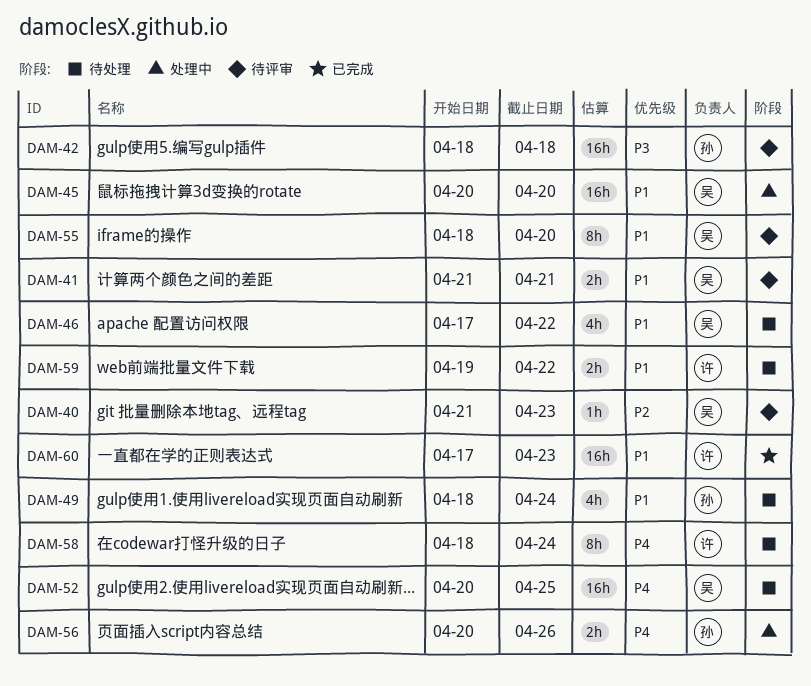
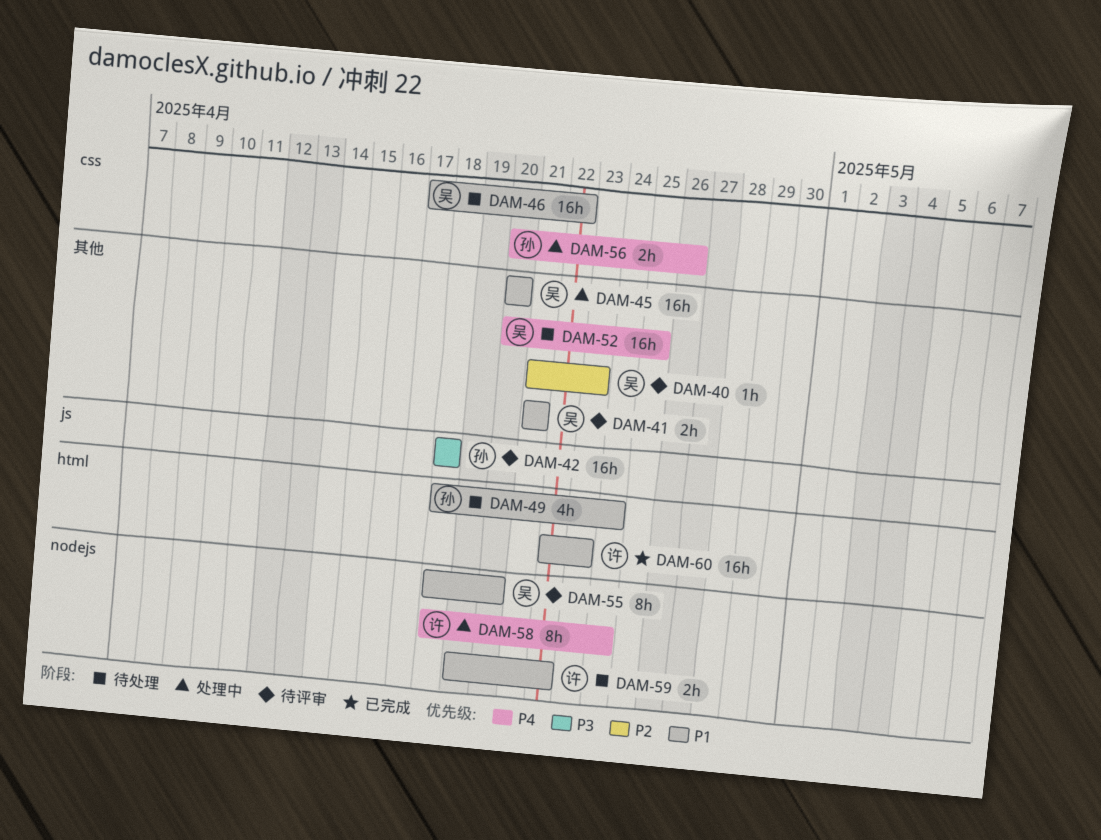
DAM-46, estimate: 4h -> 16h
DAM-58, status: 待处理 -> 处理中
DAM-60, start: Apr 17 -> Apr 22

